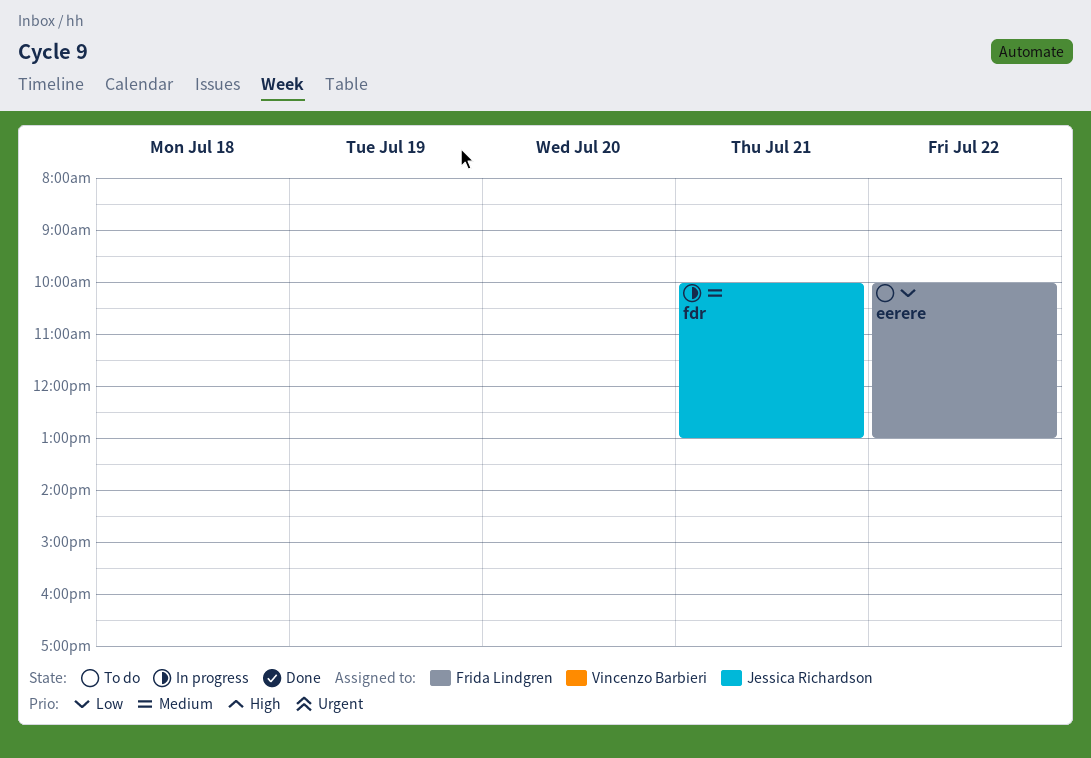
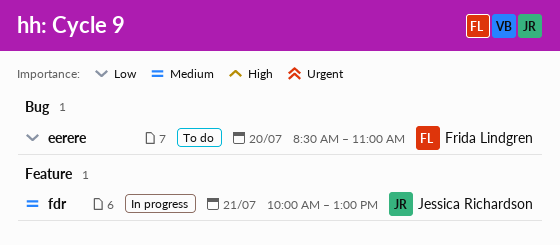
eerere, day: Jul 22 -> Jul 20
eerere, begins: 10:00 -> 08:30
eerere, ends: 13:00 -> 11:00

